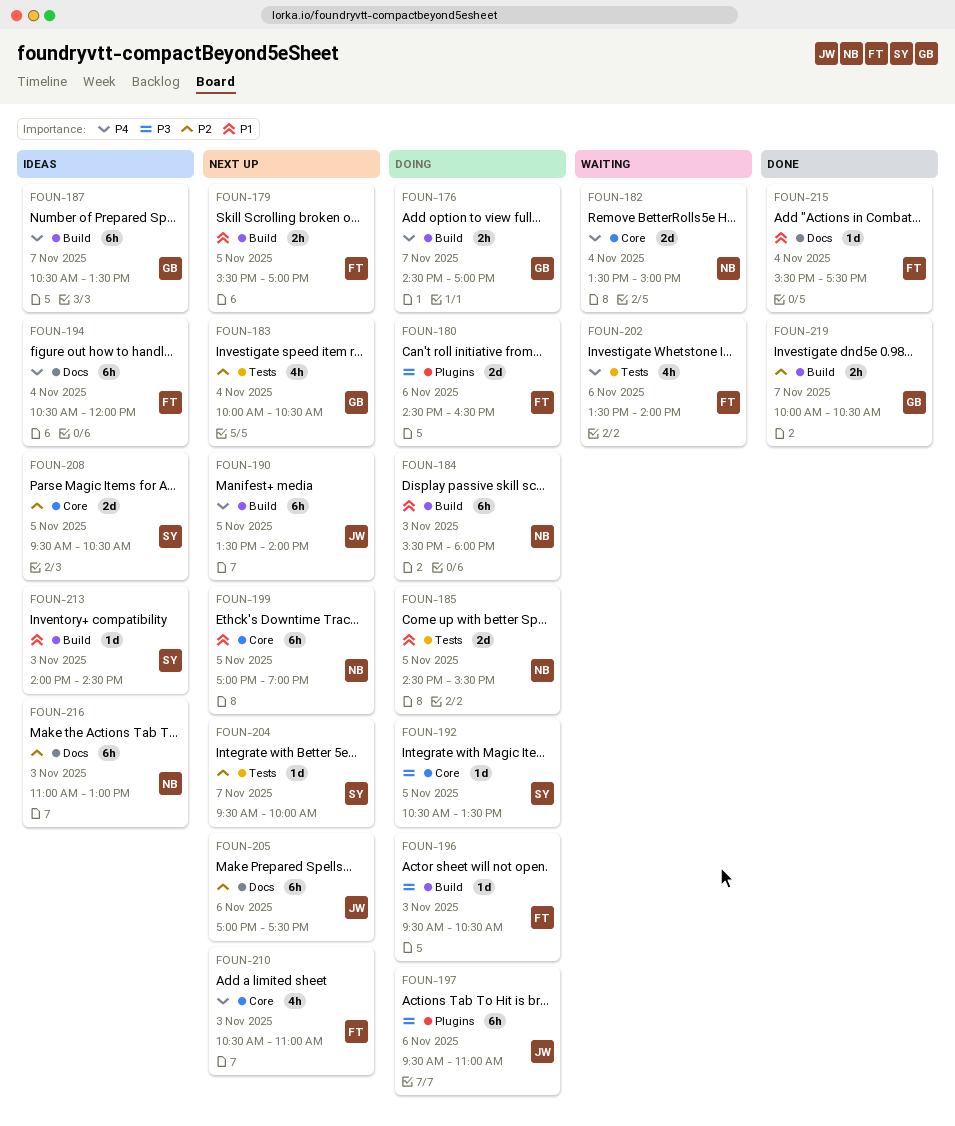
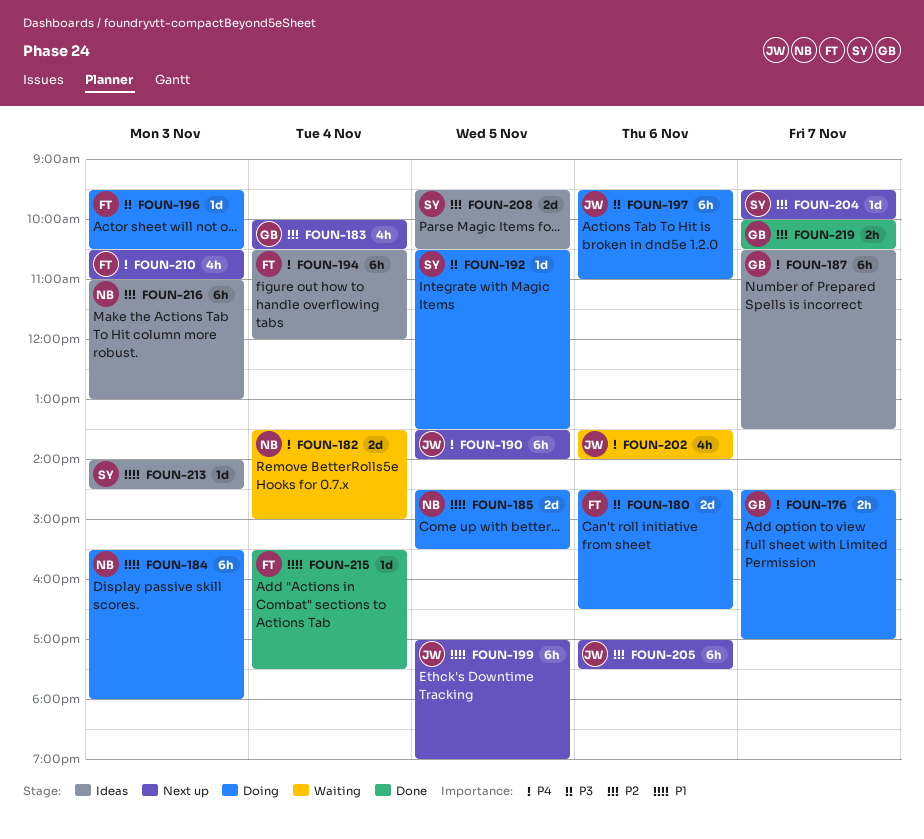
FOUN-179: present -> none
FOUN-199, owner: NB -> JW
FOUN-202, owner: FT -> JW

